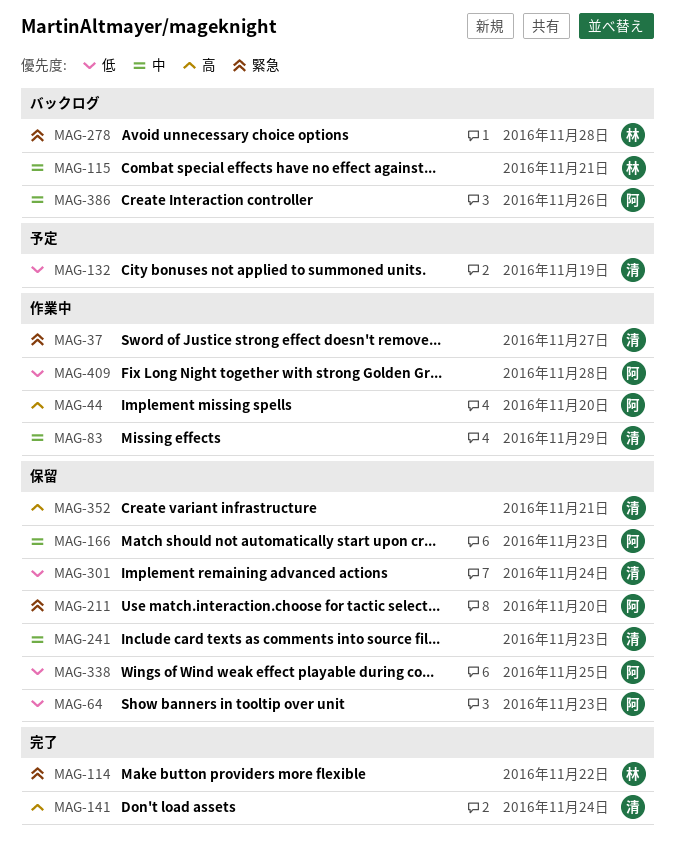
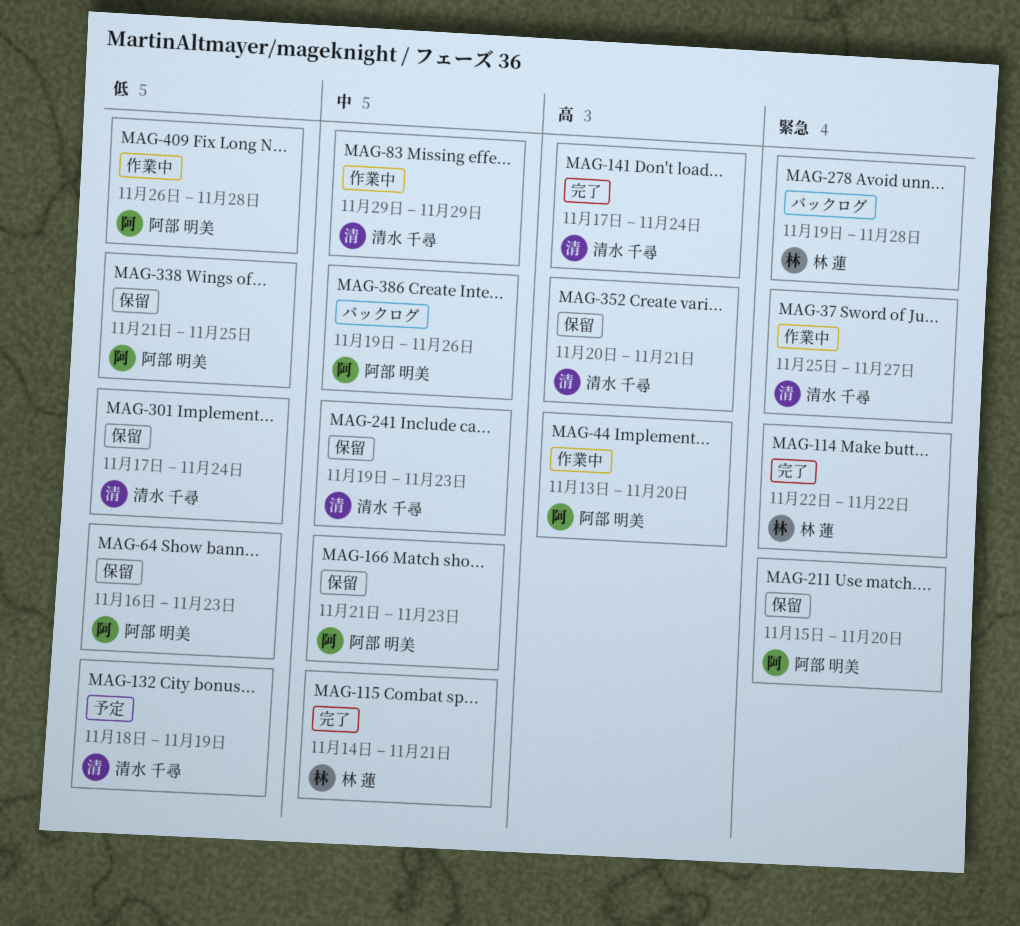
MAG-115, status: バックログ -> 完了

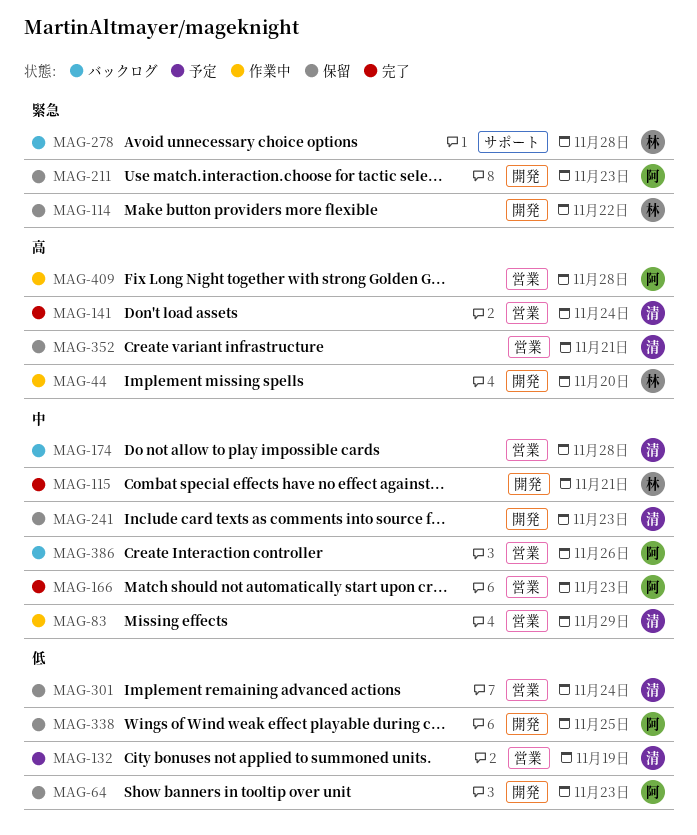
MAG-37: present -> none
MAG-44, owner: 阿部 明美 -> 林 蓮
MAG-114, status: 完了 -> 保留
MAG-166, status: 保留 -> 完了
MAG-174: none -> present
MAG-211, due: Nov 20 -> Nov 23
MAG-409, priority: 低 -> 高

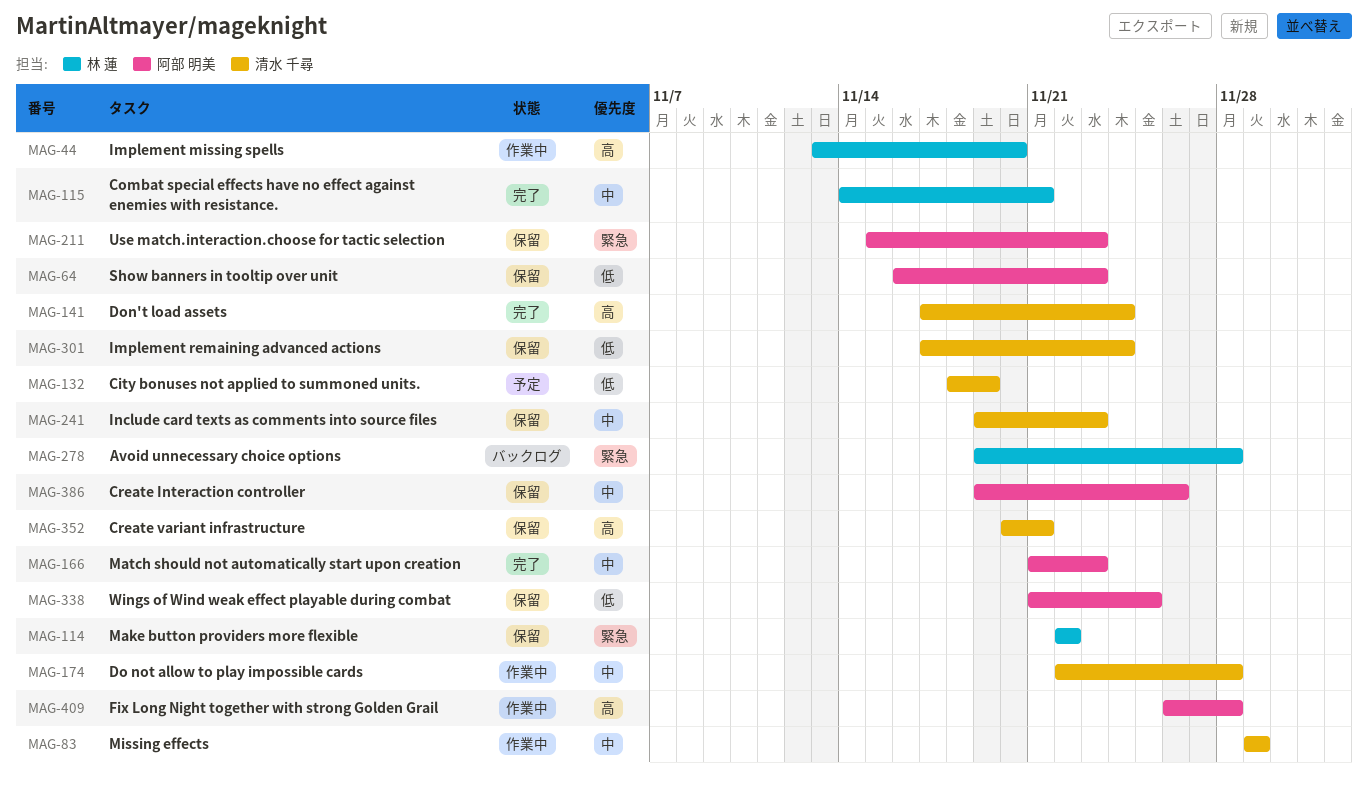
MAG-174, status: バックログ -> 作業中
MAG-386, status: バックログ -> 保留

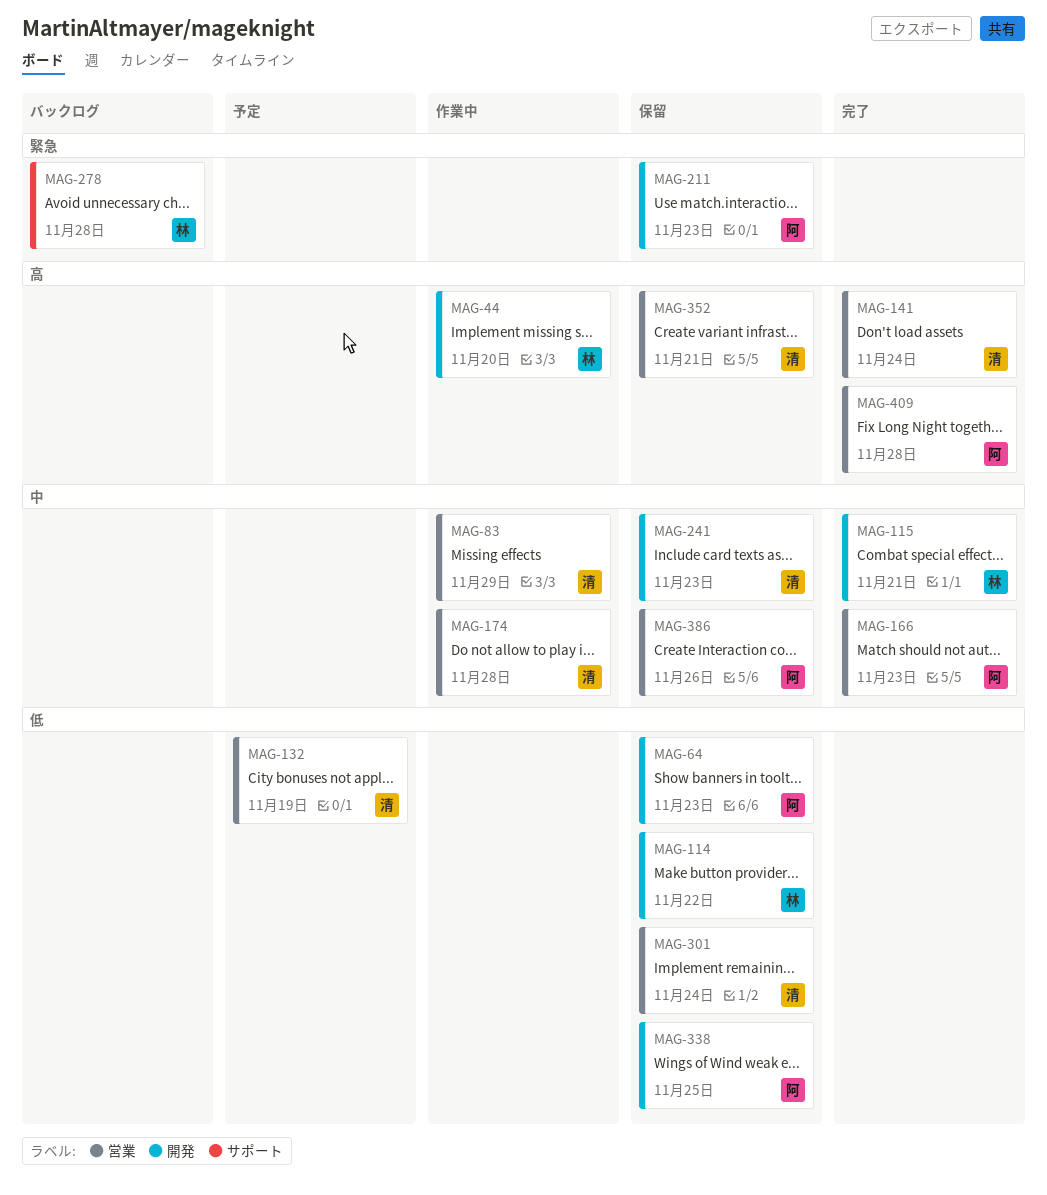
MAG-114, priority: 緊急 -> 低
MAG-409, status: 作業中 -> 完了

